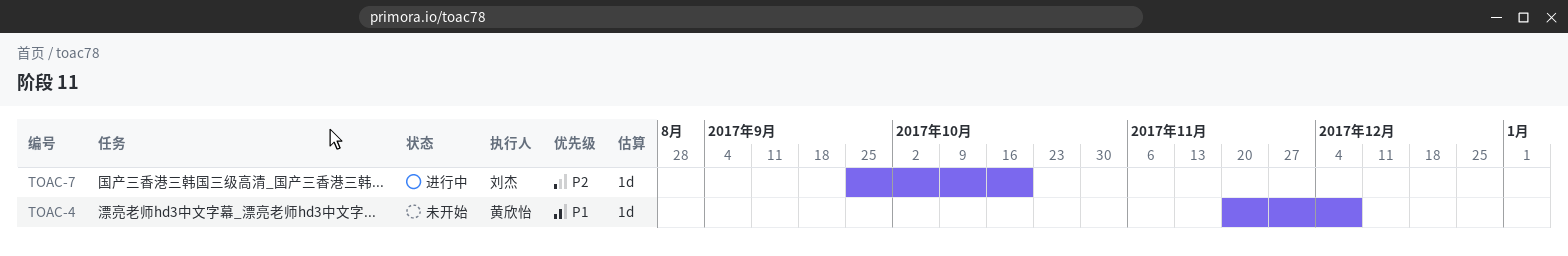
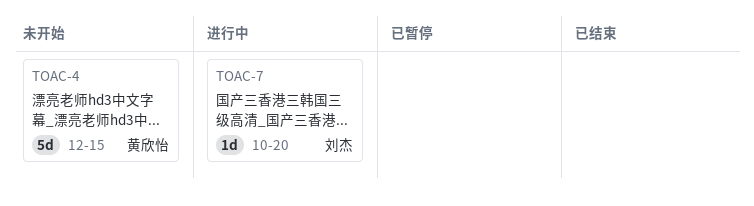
TOAC-4, estimate: 1d -> 5d
TOAC-4, due: Dec 8 -> Dec 15

